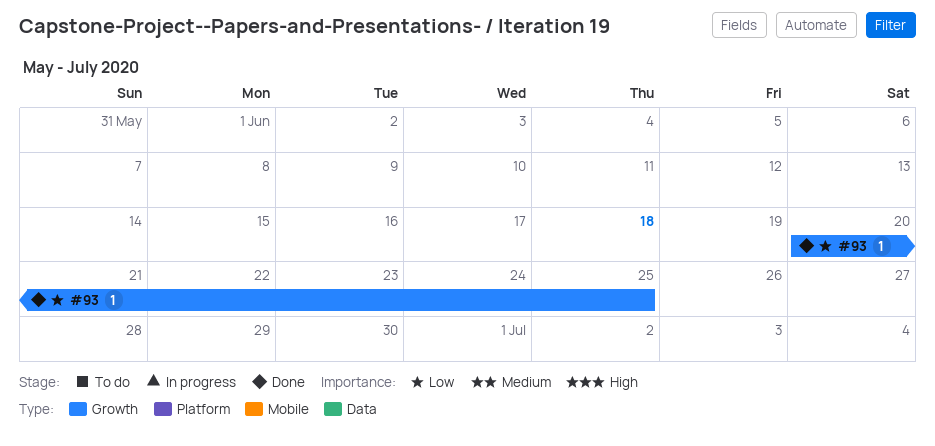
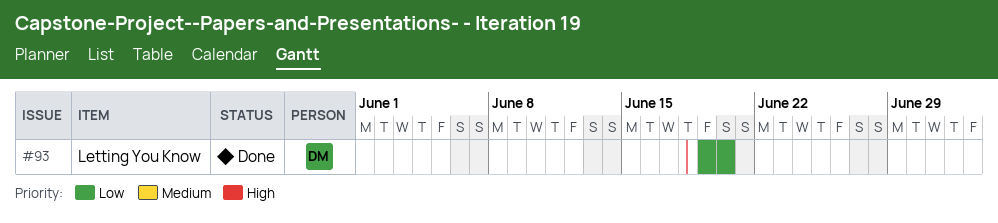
#93, start: Jun 20 -> Jun 19
#93, due: Jun 25 -> Jun 20

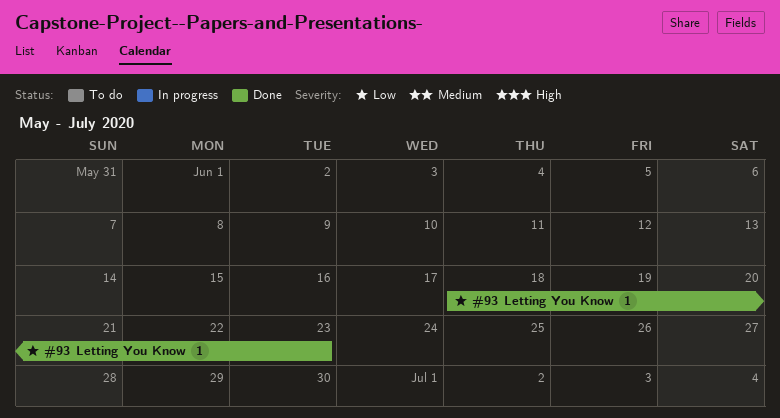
#93, start: Jun 19 -> Jun 18
#93, due: Jun 20 -> Jun 23

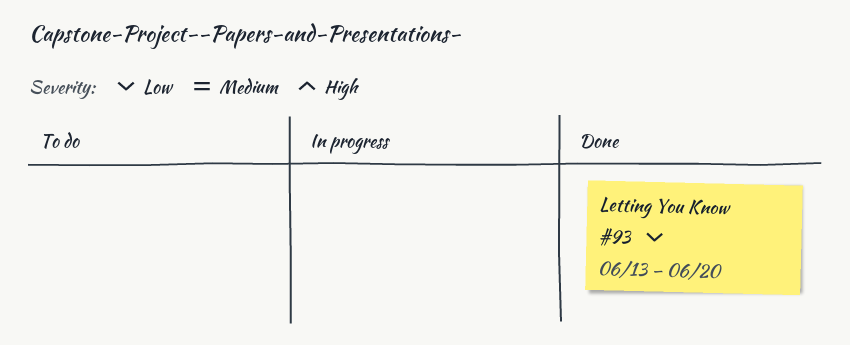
#93, start: Jun 18 -> Jun 13
#93, due: Jun 23 -> Jun 20

